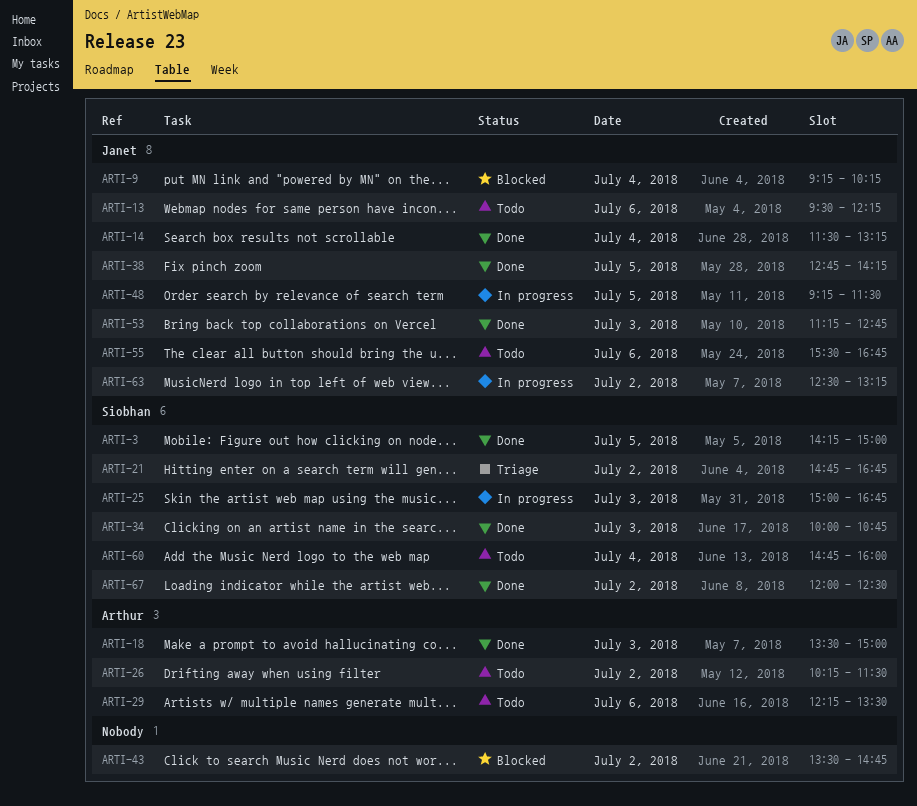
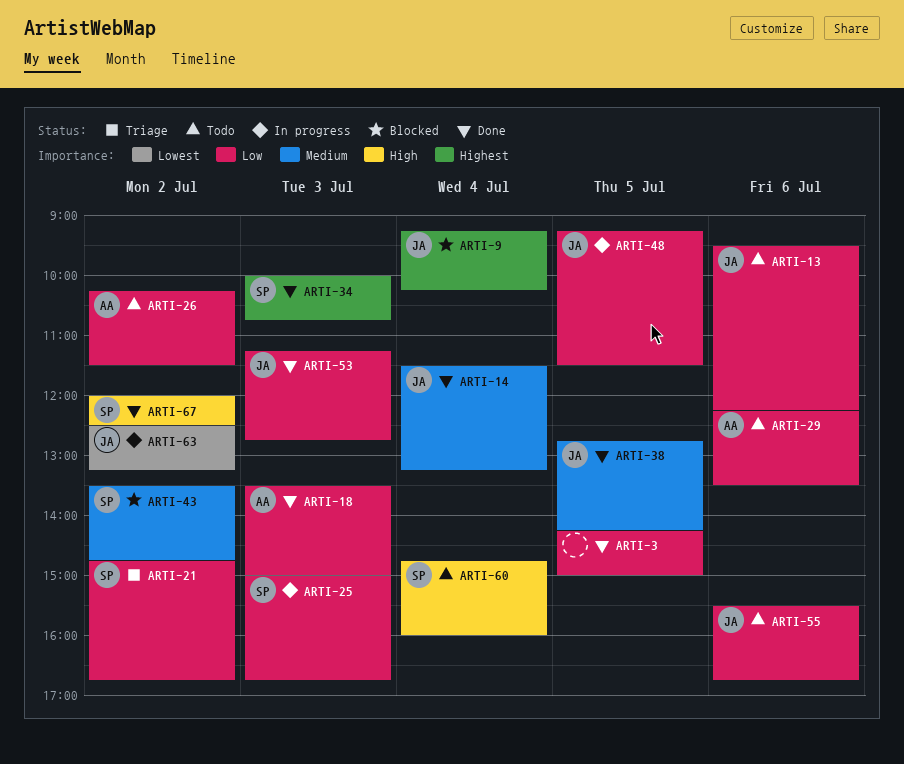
ARTI-3, owner: Siobhan -> none
ARTI-43, owner: none -> Siobhan

